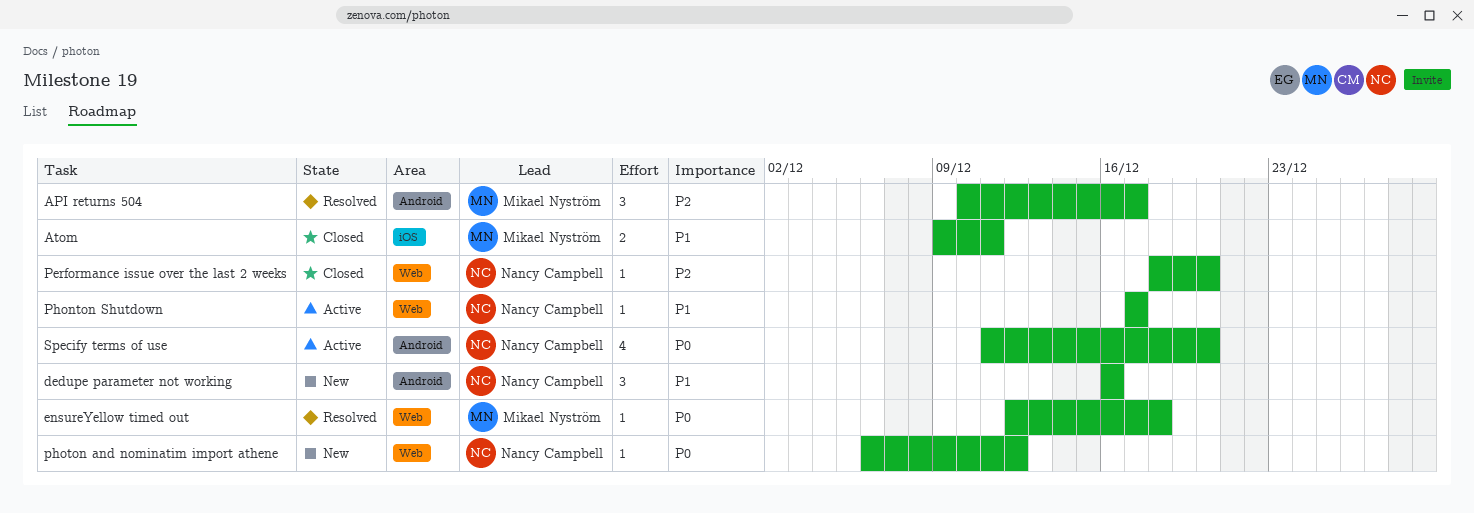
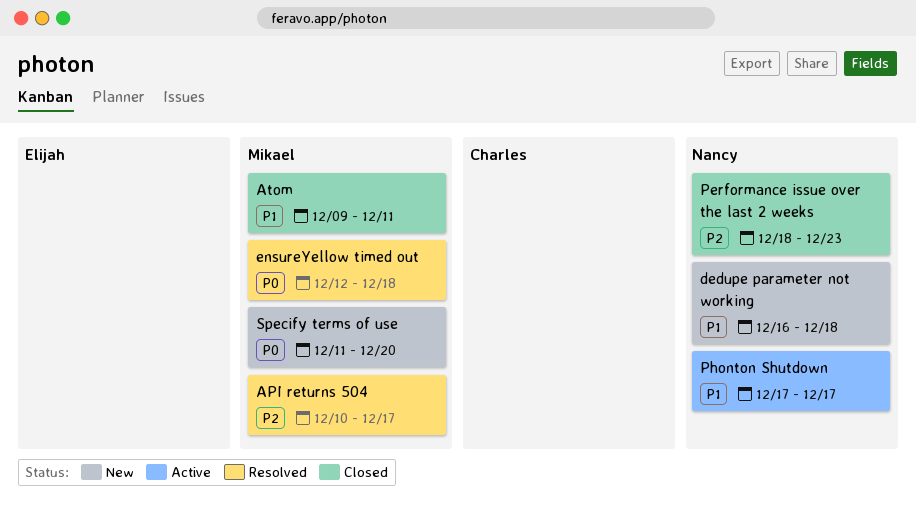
dedupe parameter not working, due: Dec 16 -> Dec 18
Performance issue over the last 2 weeks, due: Dec 20 -> Dec 23
photon and nominatim import athene: present -> none
Specify terms of use, status: Active -> New
Specify terms of use, owner: Nancy Campbell -> Mikael Nyström

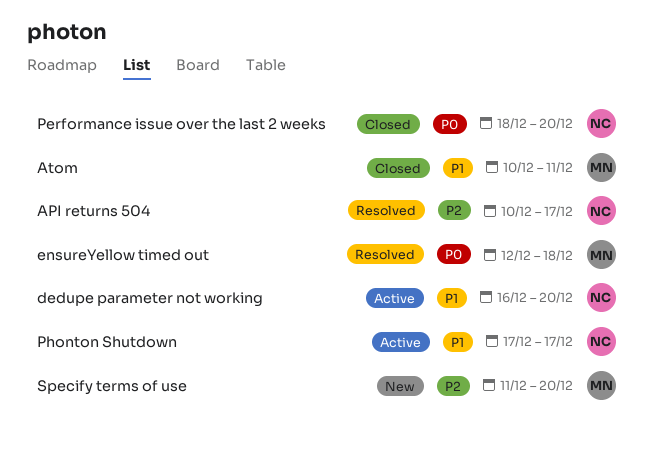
API returns 504, owner: Mikael -> Nancy
Atom, start: Dec 9 -> Dec 10
dedupe parameter not working, status: New -> Active
dedupe parameter not working, due: Dec 18 -> Dec 20
Performance issue over the last 2 weeks, priority: P2 -> P0
Performance issue over the last 2 weeks, due: Dec 23 -> Dec 20
Specify terms of use, priority: P0 -> P2

